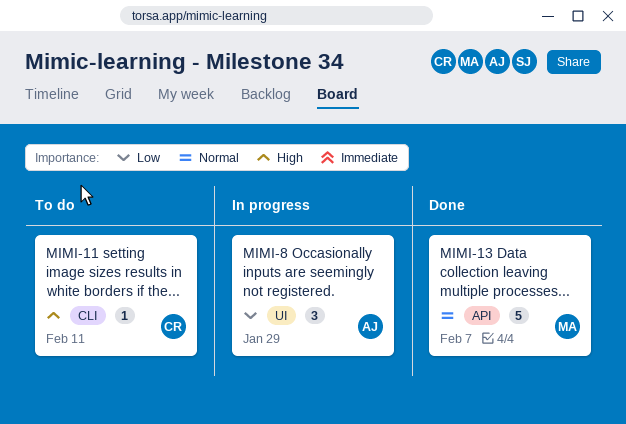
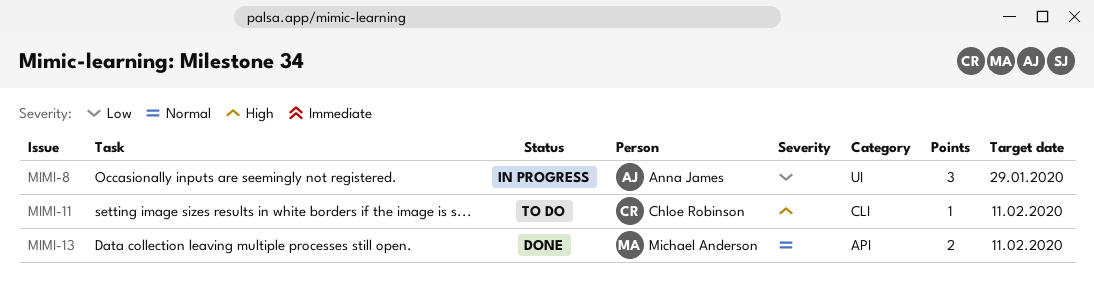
MIMI-13, estimate: 5 -> 2
MIMI-13, due: Feb 7 -> Feb 11

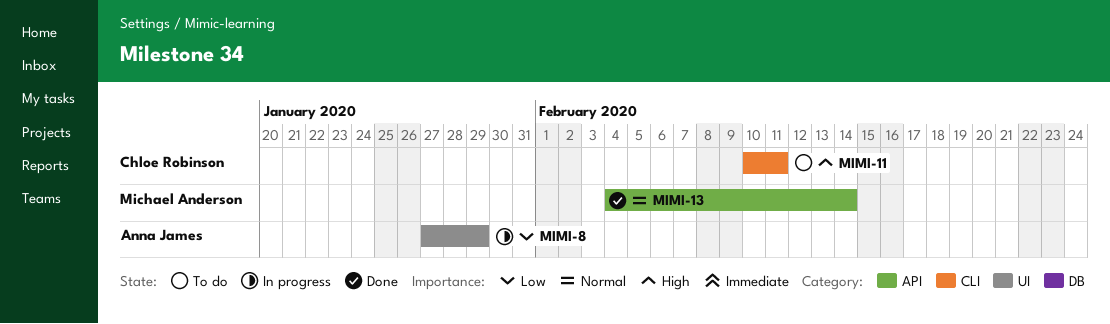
MIMI-13, due: Feb 11 -> Feb 14

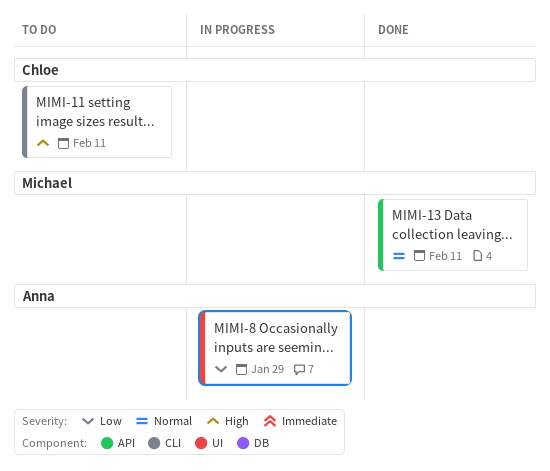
MIMI-13, due: Feb 14 -> Feb 11

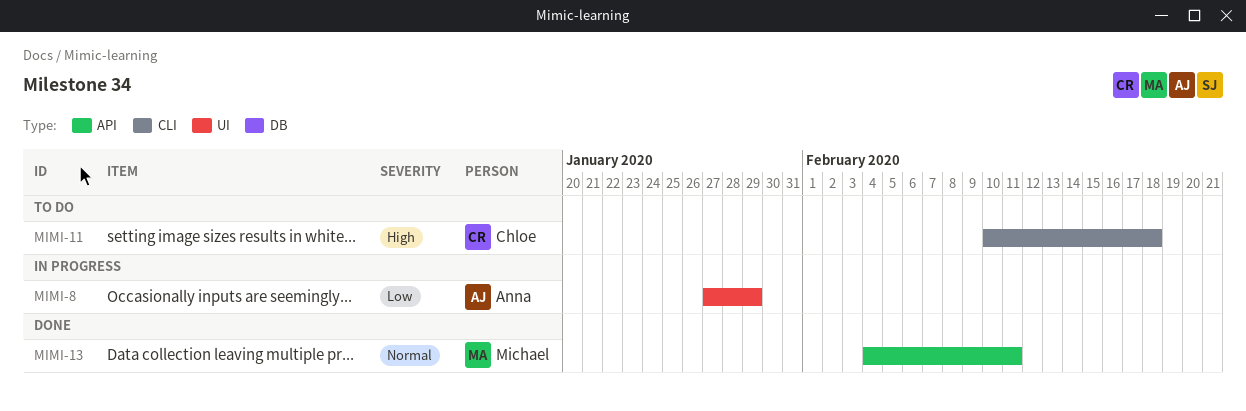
MIMI-11, due: Feb 11 -> Feb 18

